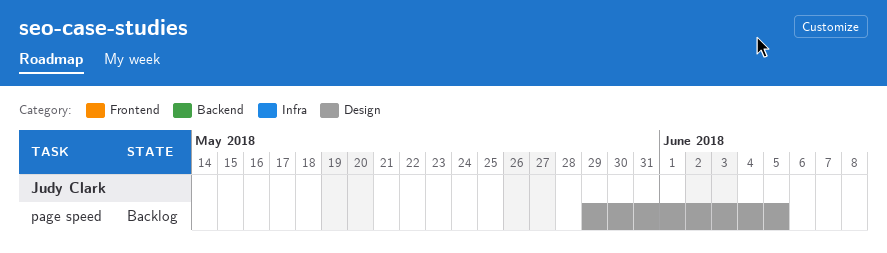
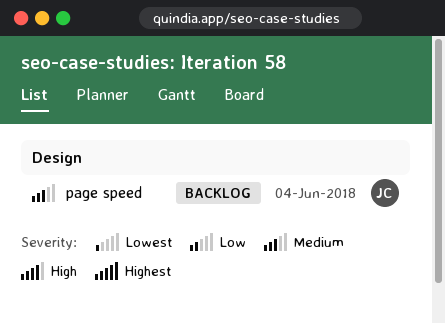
page speed, due: Jun 5 -> Jun 4

